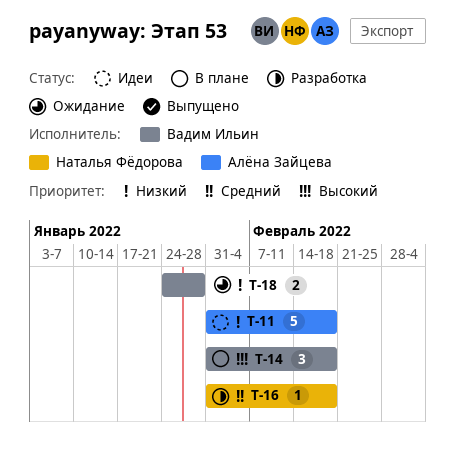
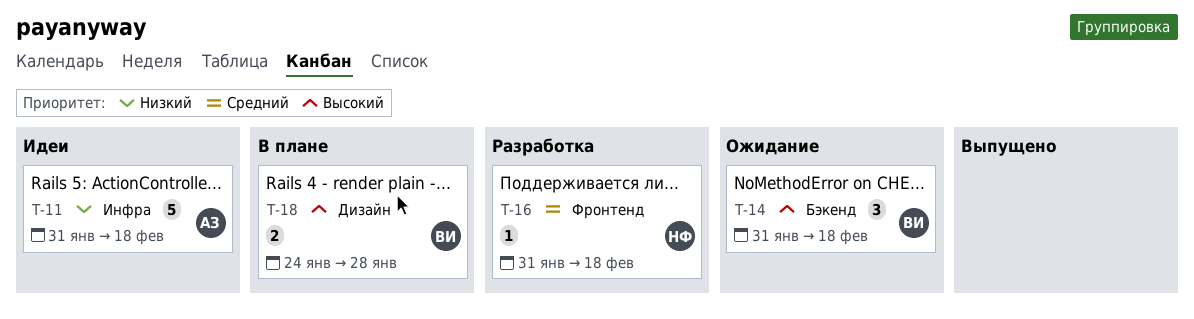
T-14, status: В плане -> Ожидание
T-18, status: Ожидание -> В плане
T-18, priority: Низкий -> Высокий

